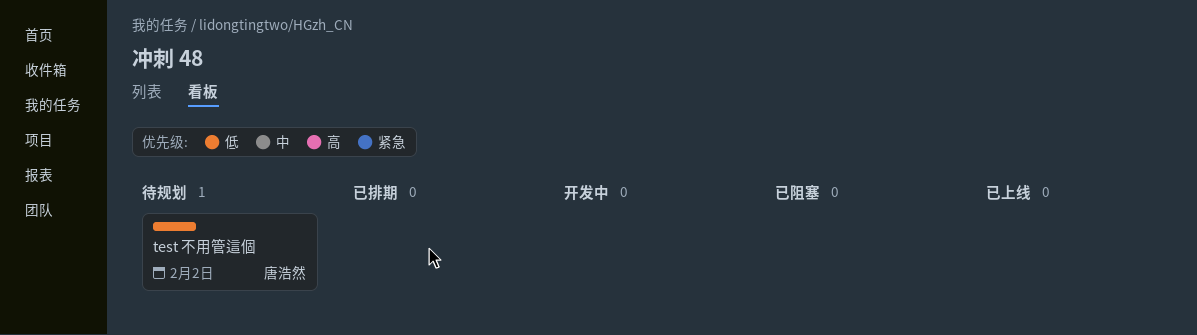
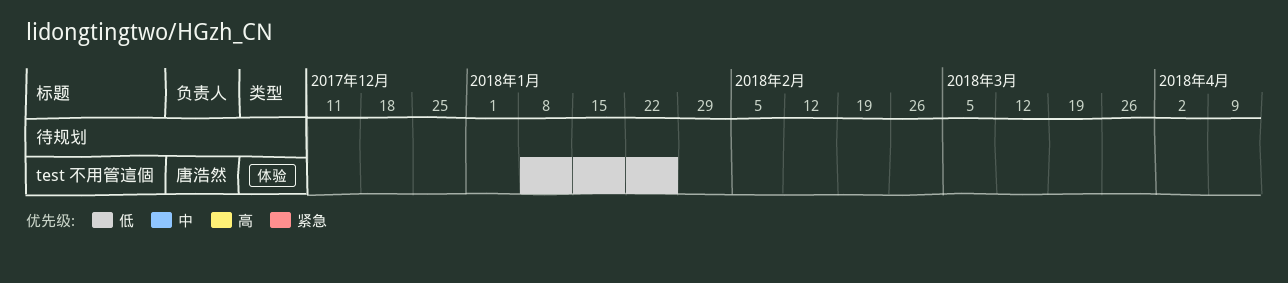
test 不用管這個, due: Feb 2 -> Jan 26

